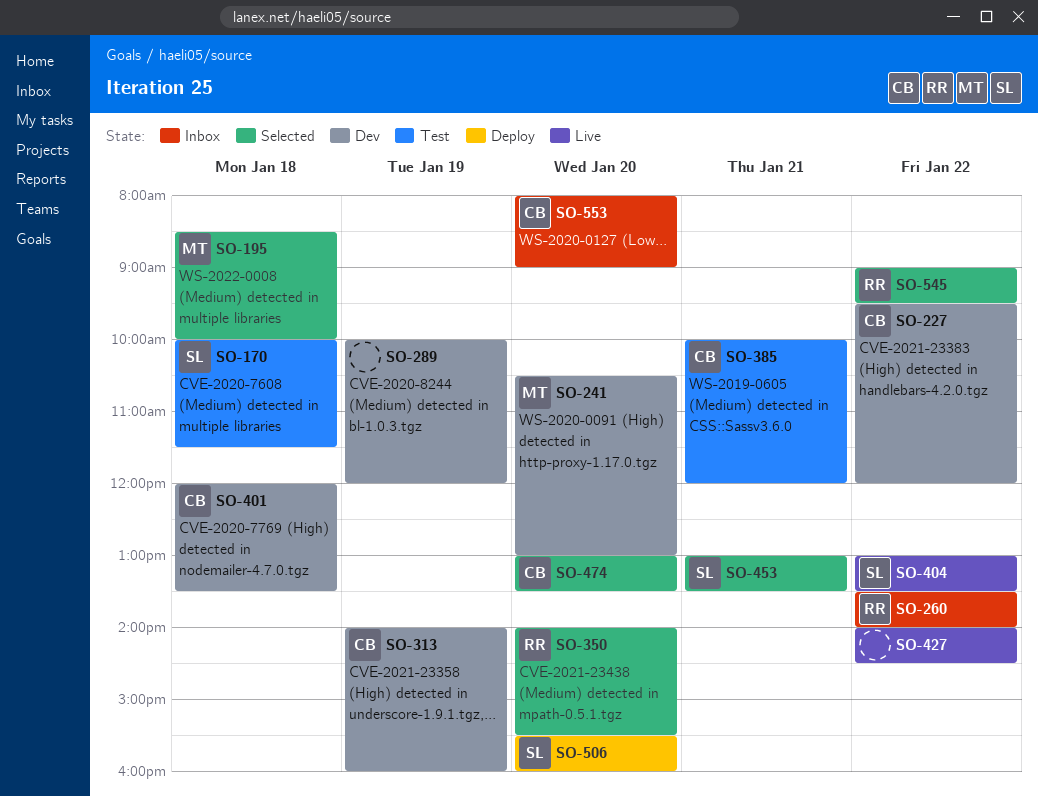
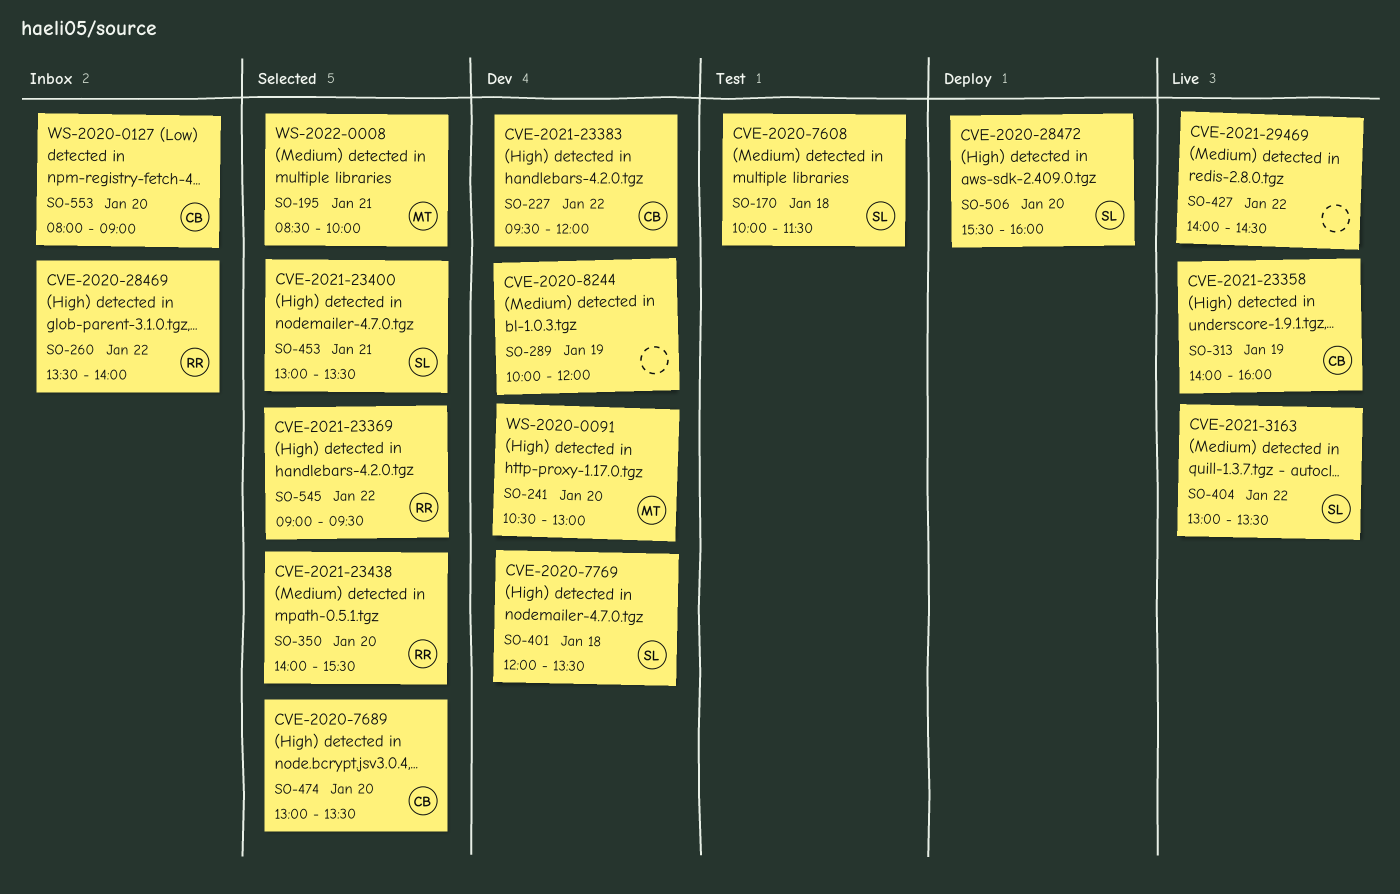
SO-195, day: Jan 18 -> Jan 21
SO-313, status: Dev -> Live
SO-385: present -> none
SO-401, owner: CB -> SL

